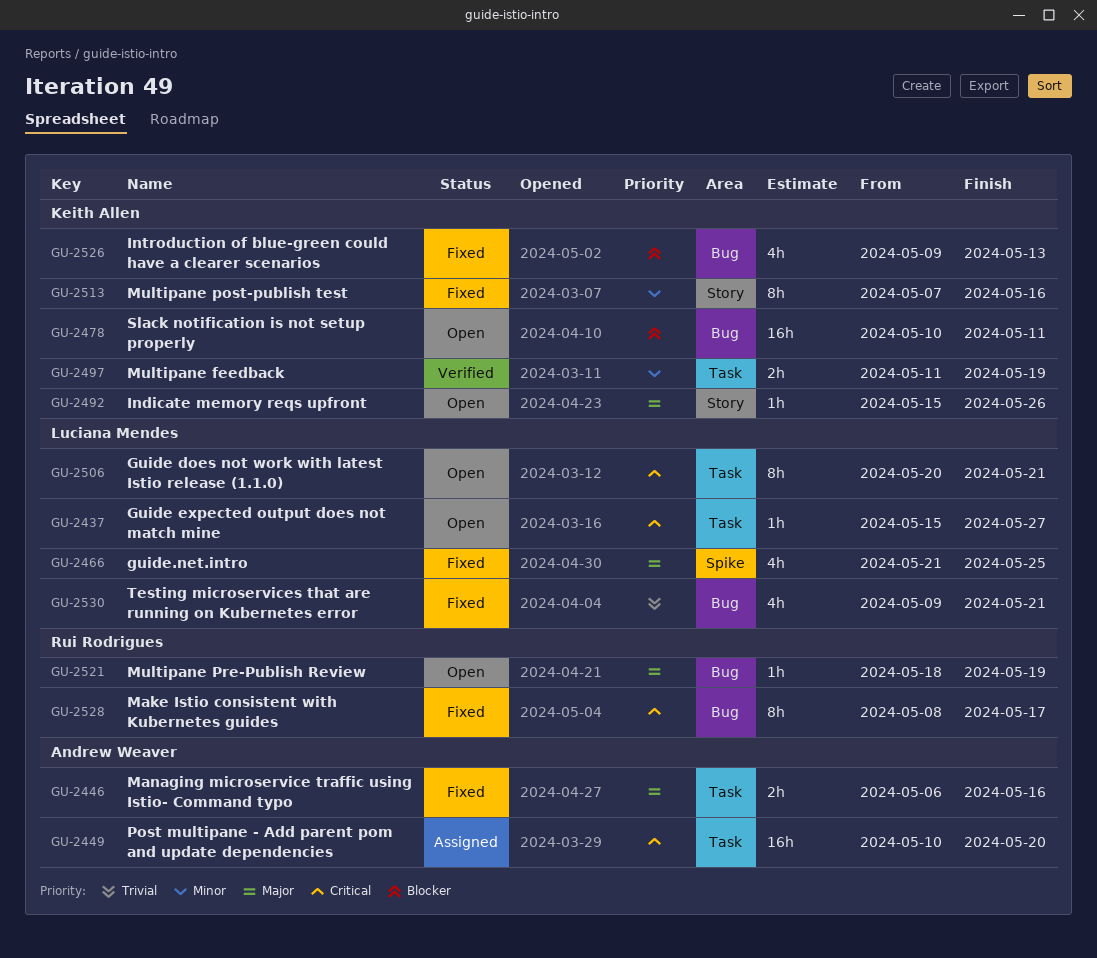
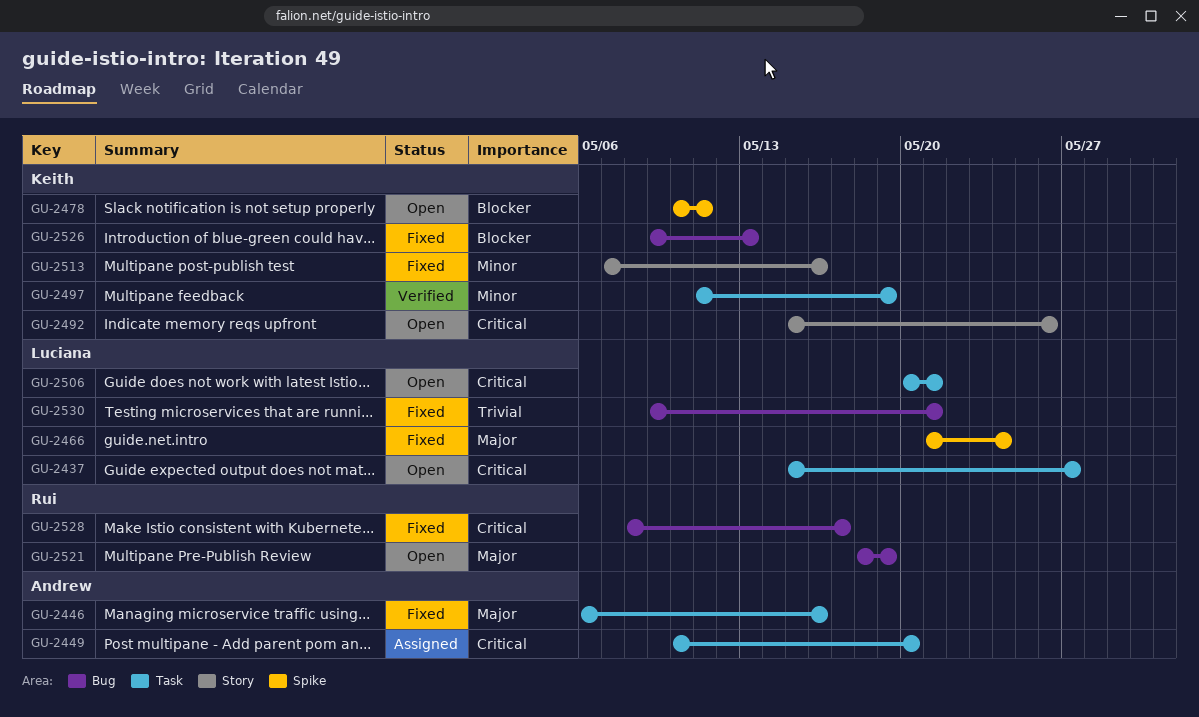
GU-2466, due: May 25 -> May 24
GU-2478, label: Bug -> Spike
GU-2492, priority: Major -> Critical

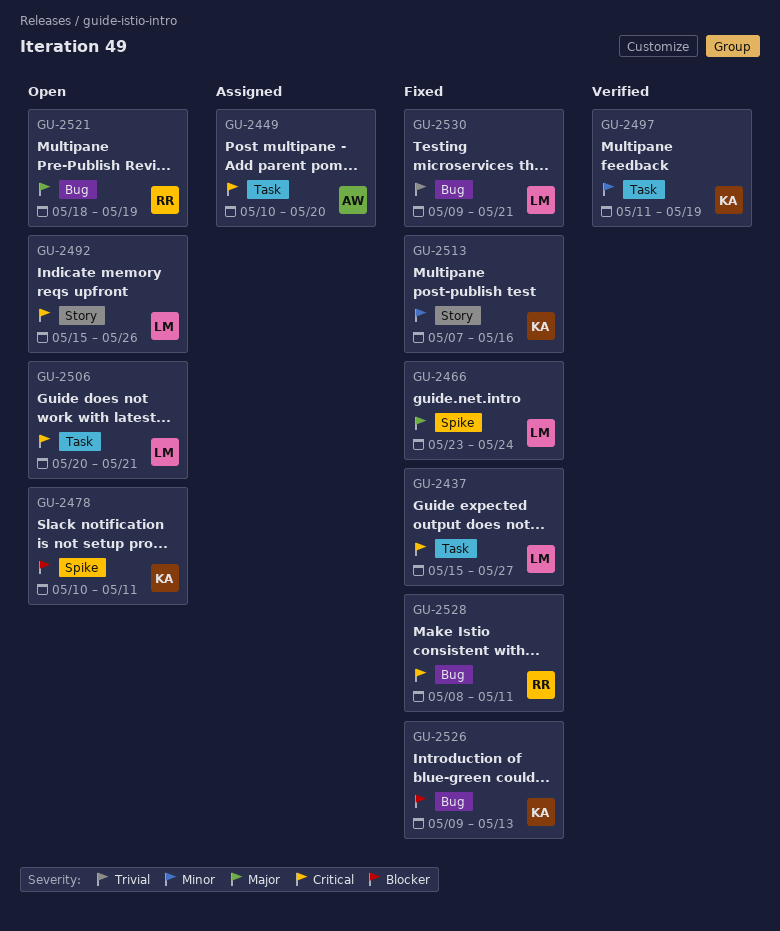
GU-2437, status: Open -> Fixed
GU-2446: present -> none
GU-2466, start: May 21 -> May 23
GU-2492, owner: Keith -> Luciana
GU-2528, due: May 17 -> May 11

